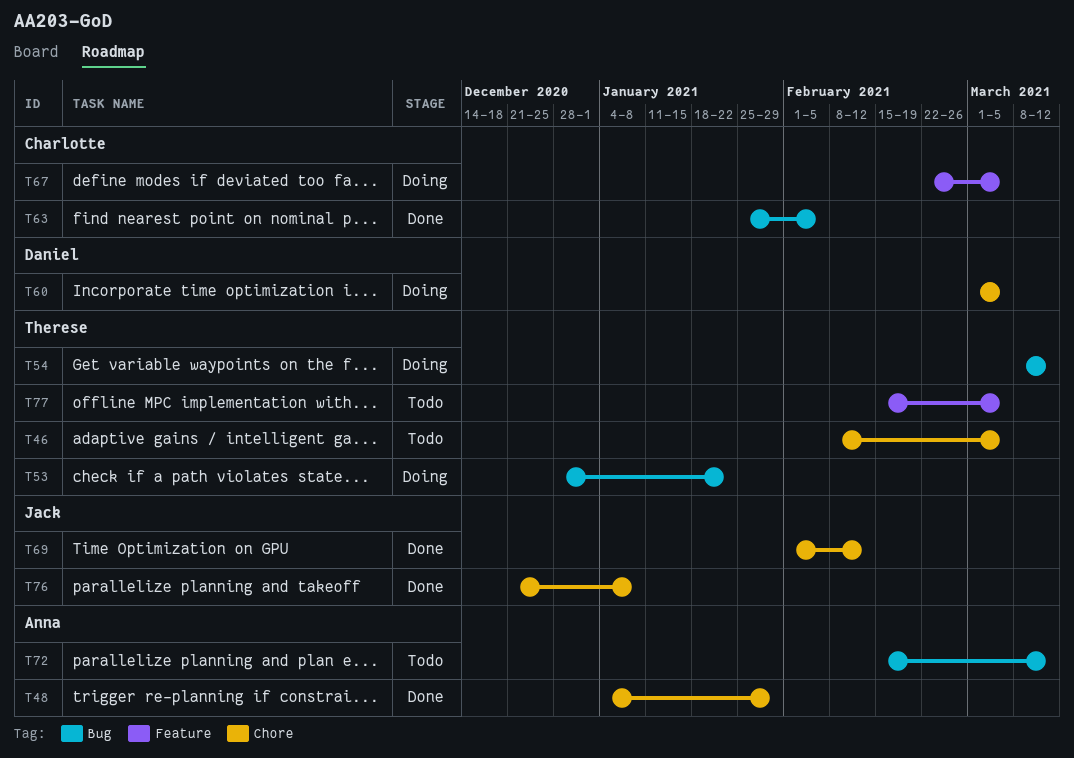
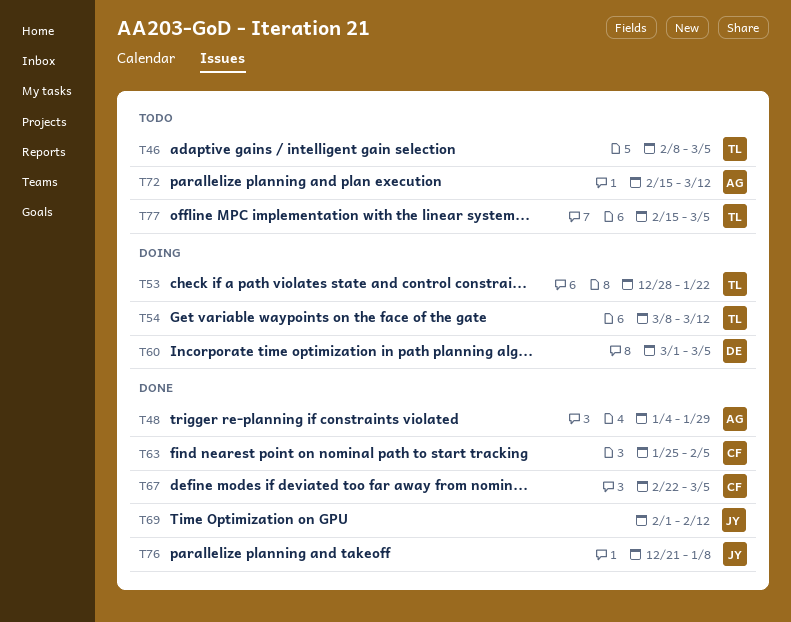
T67, status: Doing -> Done

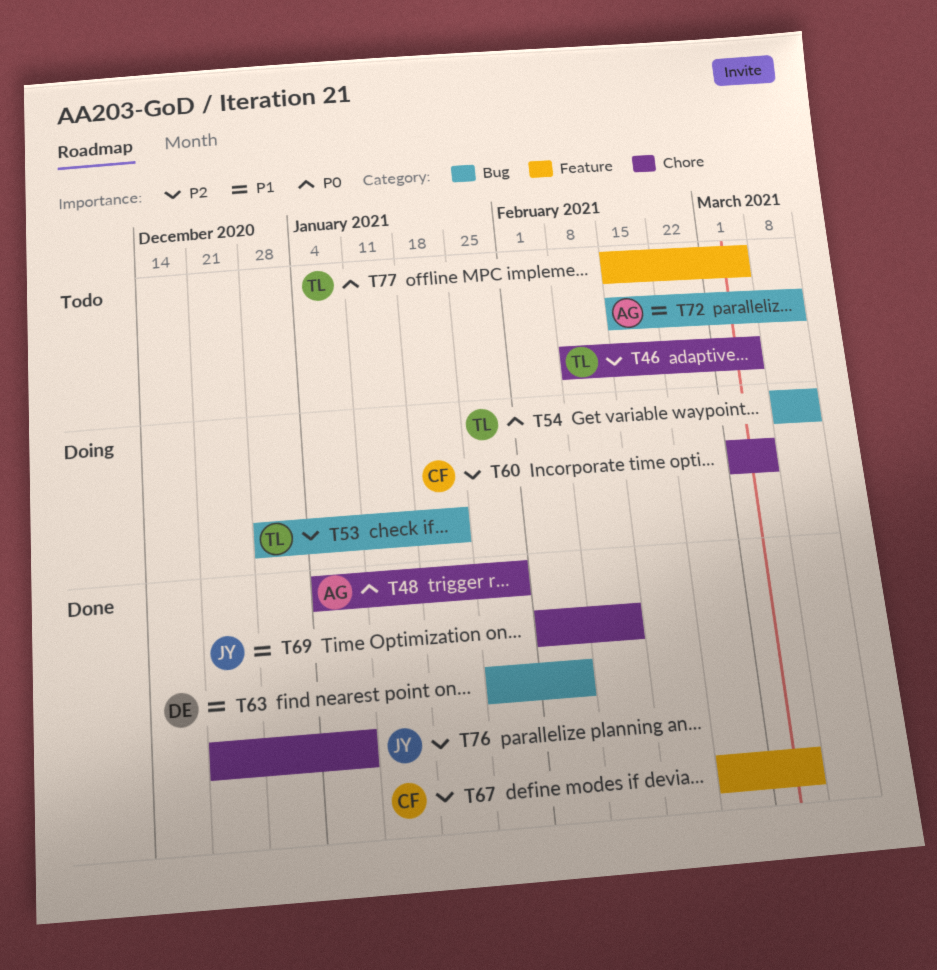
T60, owner: DE -> CF
T63, owner: CF -> DE

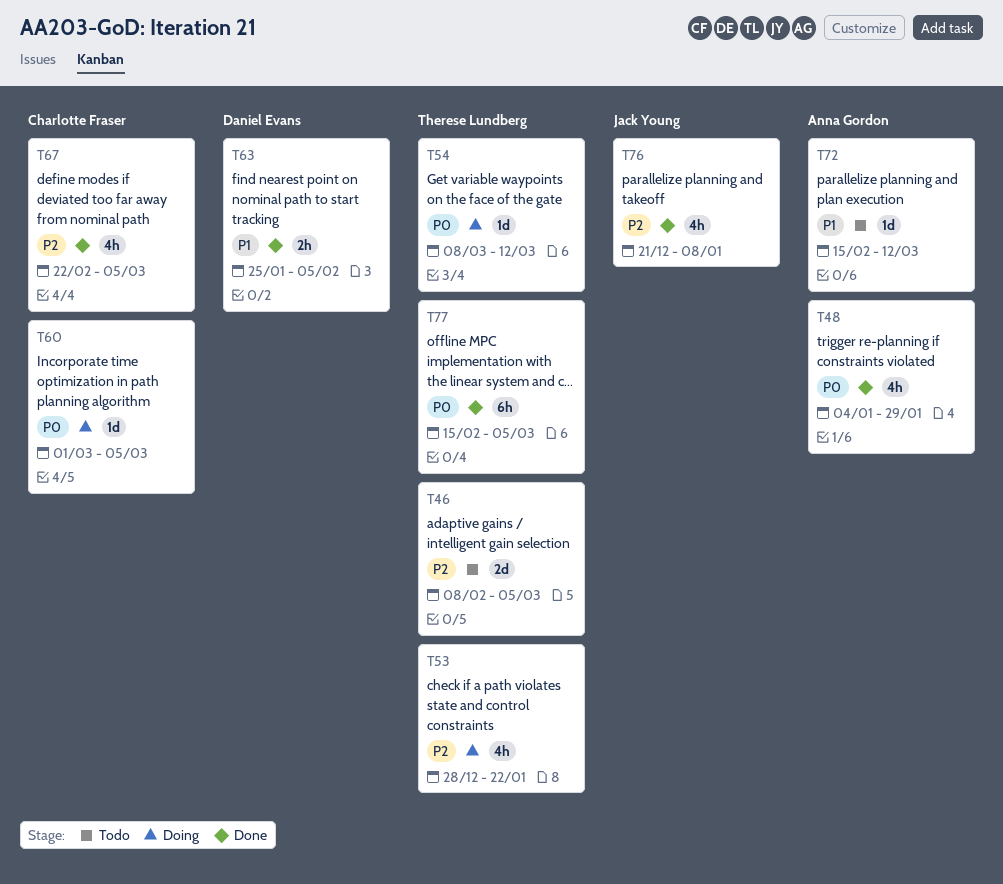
T60, priority: P2 -> P0
T69: present -> none
T77, status: Todo -> Done

